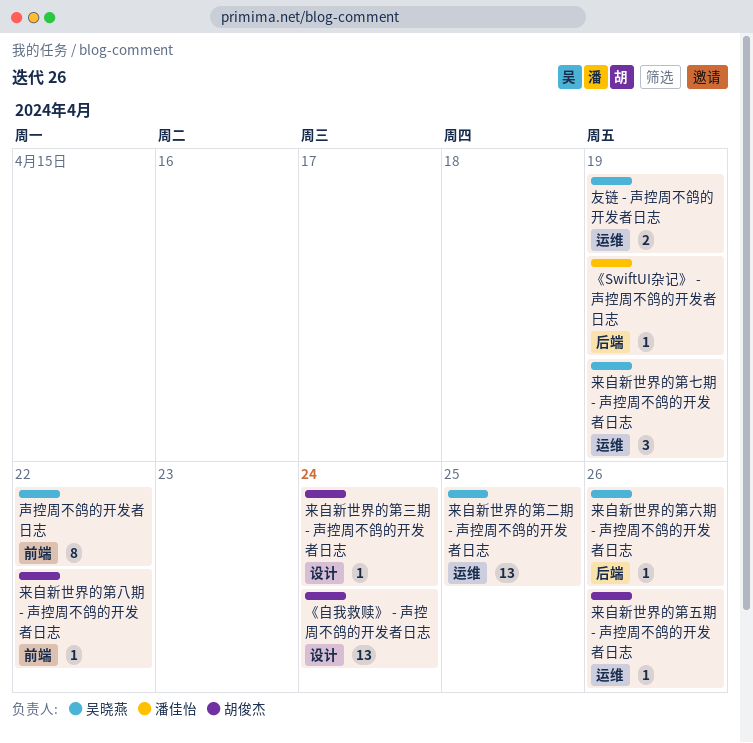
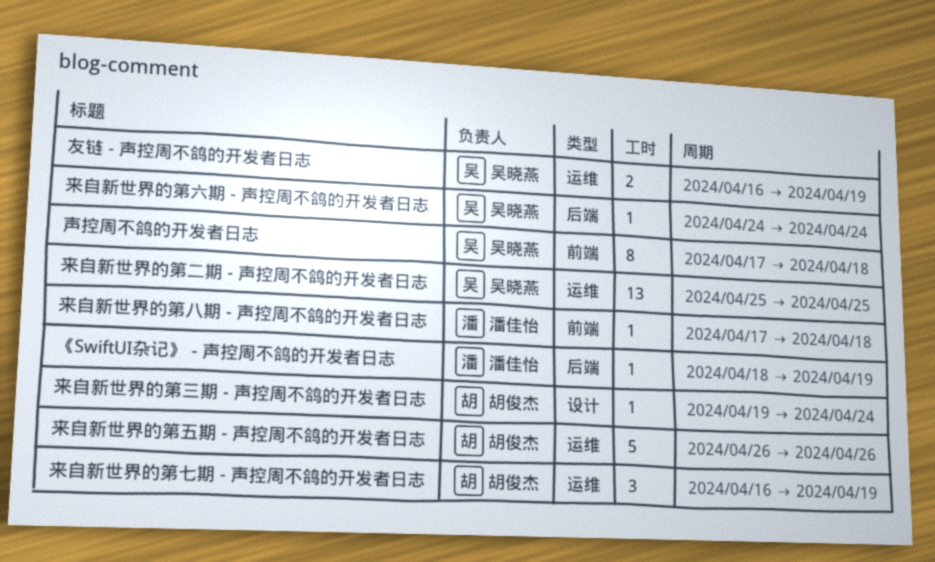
《自我救赎》 - 声控周不鸽的开发者日志: present -> none
声控周不鸽的开发者日志, due: Apr 22 -> Apr 18
来自新世界的第七期 - 声控周不鸽的开发者日志, owner: 吴晓燕 -> 胡俊杰
来自新世界的第五期 - 声控周不鸽的开发者日志, estimate: 1 -> 5
来自新世界的第八期 - 声控周不鸽的开发者日志, owner: 胡俊杰 -> 潘佳怡
来自新世界的第八期 - 声控周不鸽的开发者日志, due: Apr 22 -> Apr 18
来自新世界的第六期 - 声控周不鸽的开发者日志, due: Apr 26 -> Apr 24

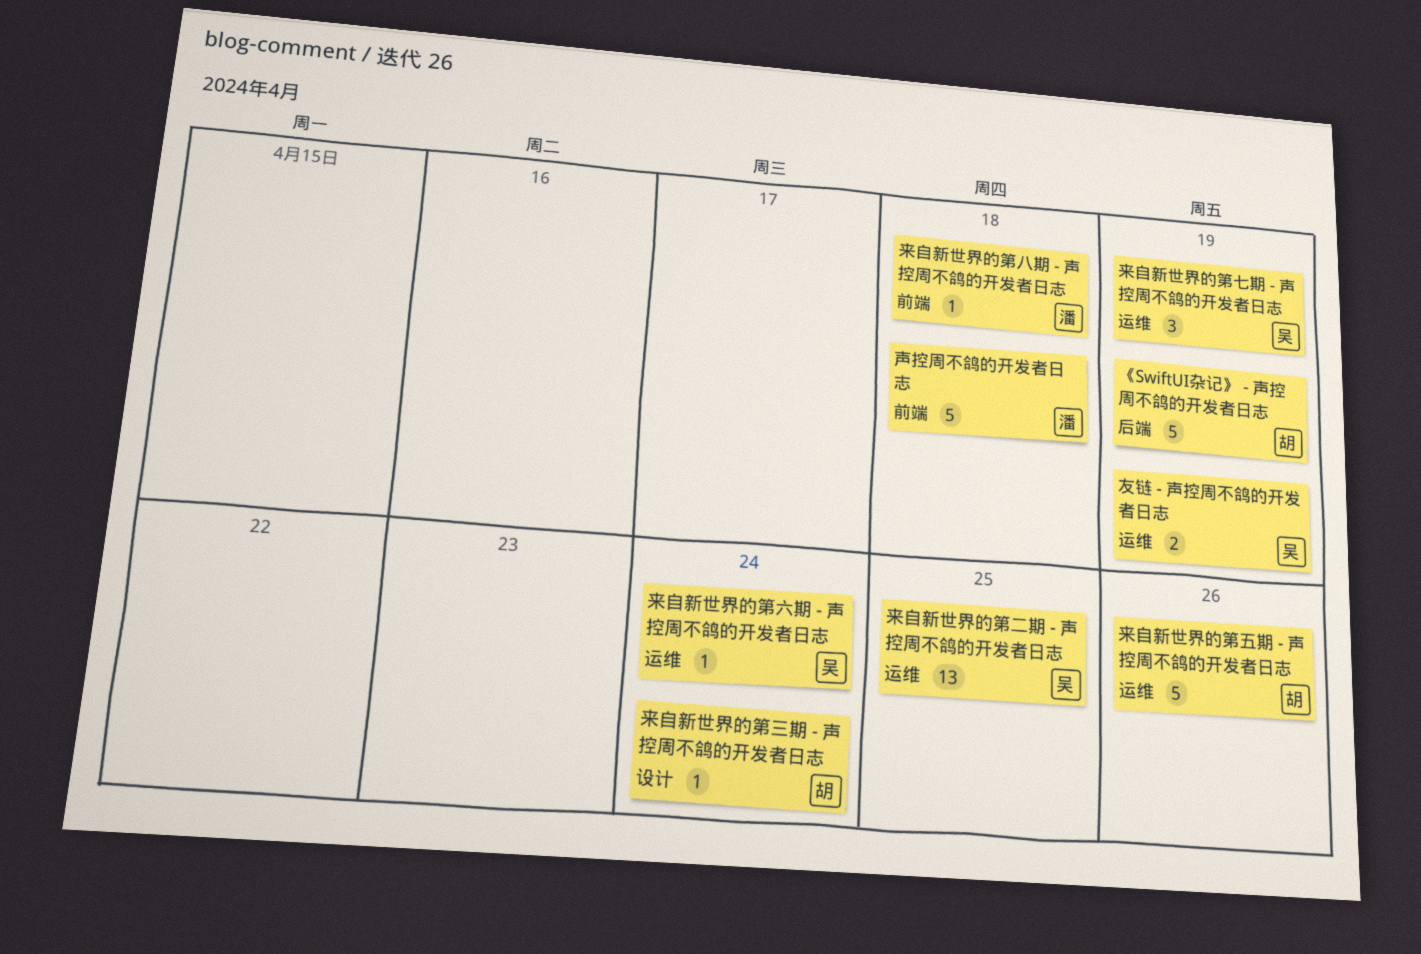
《SwiftUI杂记》 - 声控周不鸽的开发者日志, owner: 潘佳怡 -> 胡俊杰
《SwiftUI杂记》 - 声控周不鸽的开发者日志, estimate: 1 -> 5
声控周不鸽的开发者日志, owner: 吴晓燕 -> 潘佳怡
声控周不鸽的开发者日志, estimate: 8 -> 5
来自新世界的第七期 - 声控周不鸽的开发者日志, owner: 胡俊杰 -> 吴晓燕
来自新世界的第六期 - 声控周不鸽的开发者日志, label: 后端 -> 运维

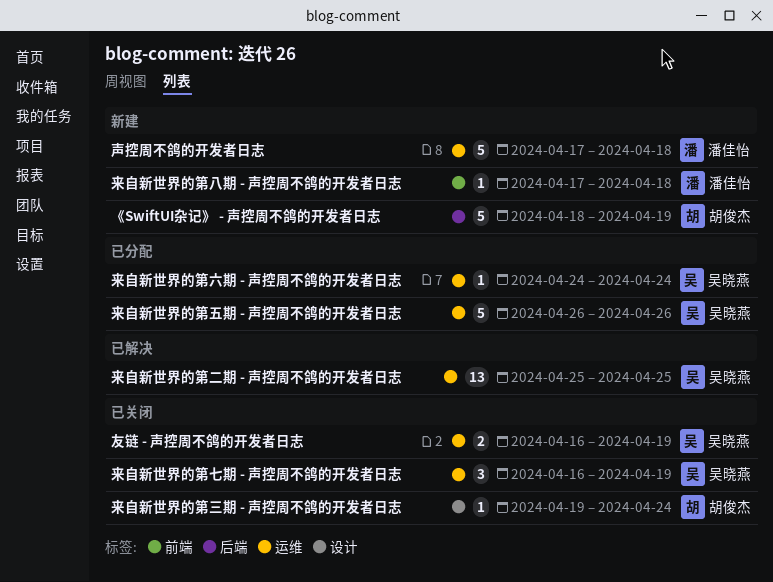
声控周不鸽的开发者日志, label: 前端 -> 运维
来自新世界的第五期 - 声控周不鸽的开发者日志, owner: 胡俊杰 -> 吴晓燕

